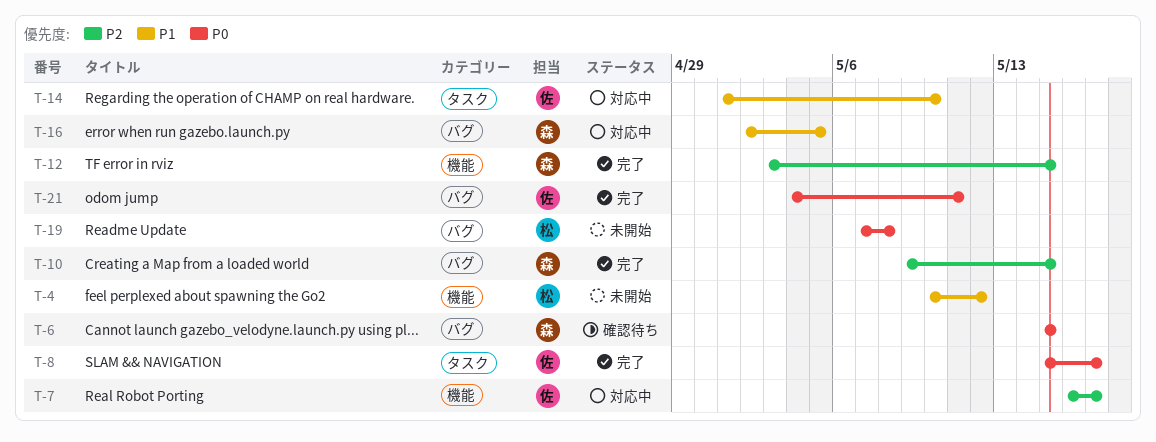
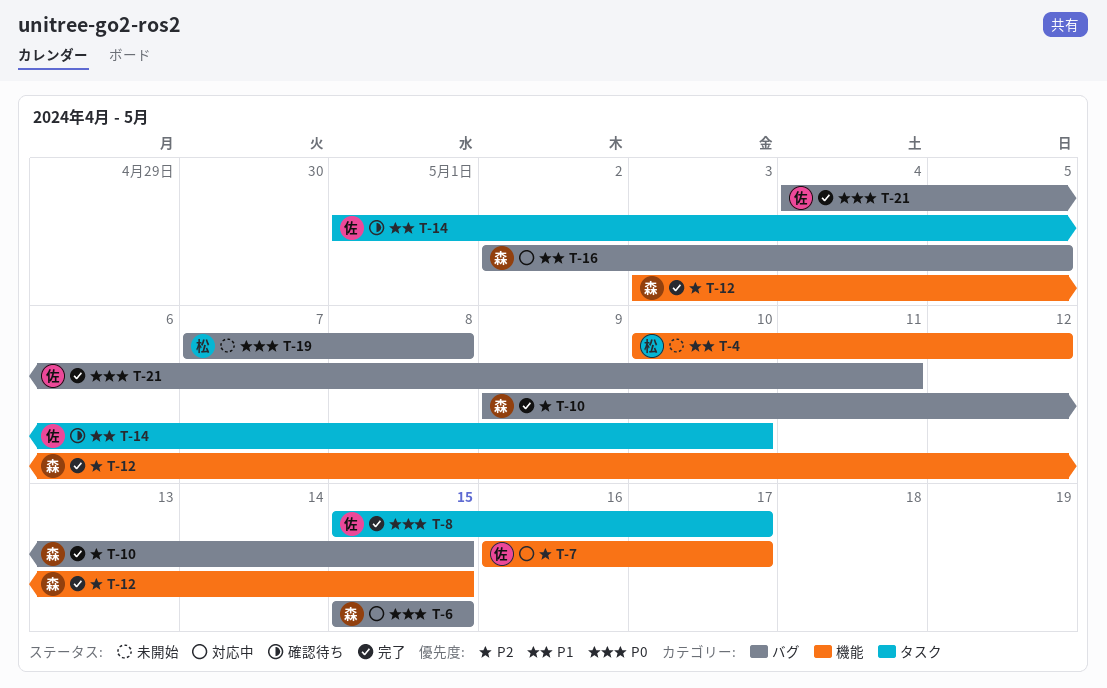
T-6, status: 確認待ち -> 対応中
T-14, status: 対応中 -> 確認待ち

